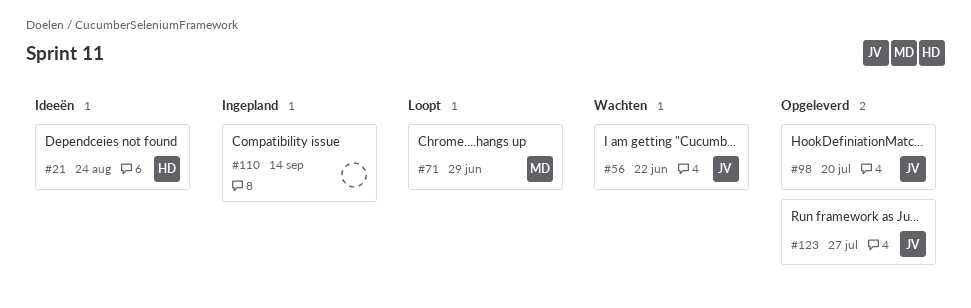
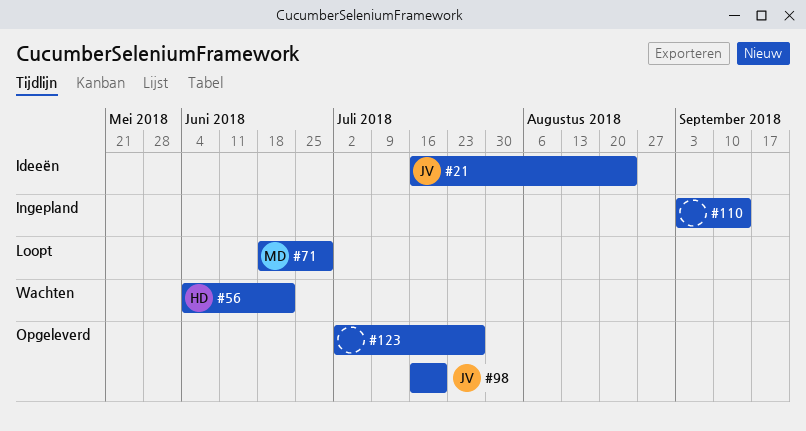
#21, owner: HD -> JV
#56, owner: JV -> HD
#123, owner: JV -> none

